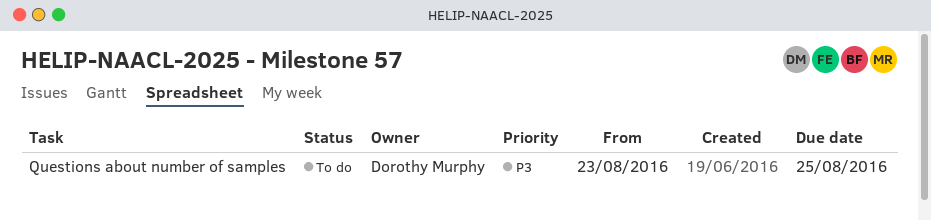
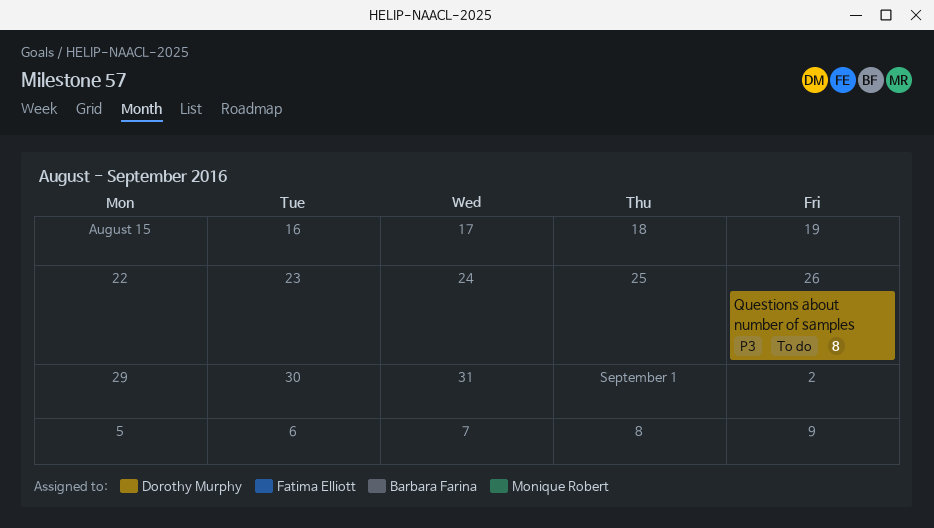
Questions about number of samples, due: Aug 25 -> Aug 26

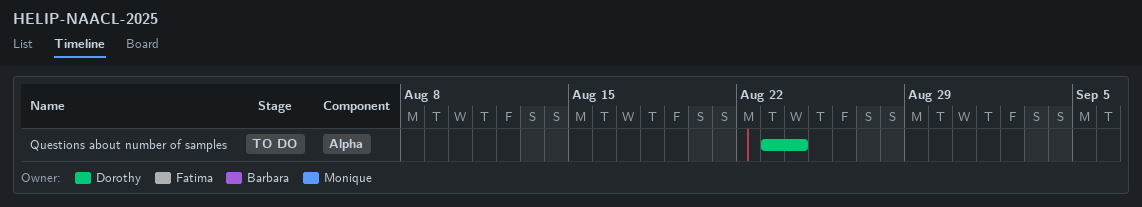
Questions about number of samples, due: Aug 26 -> Aug 24

